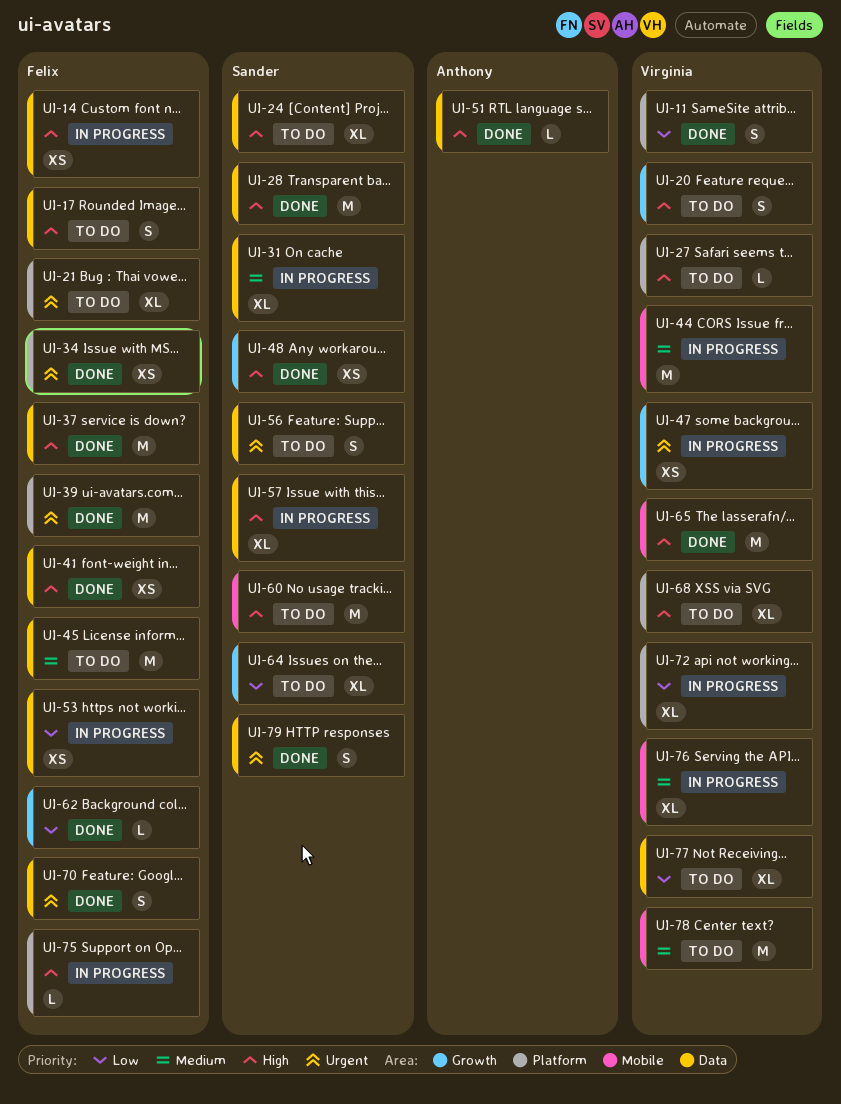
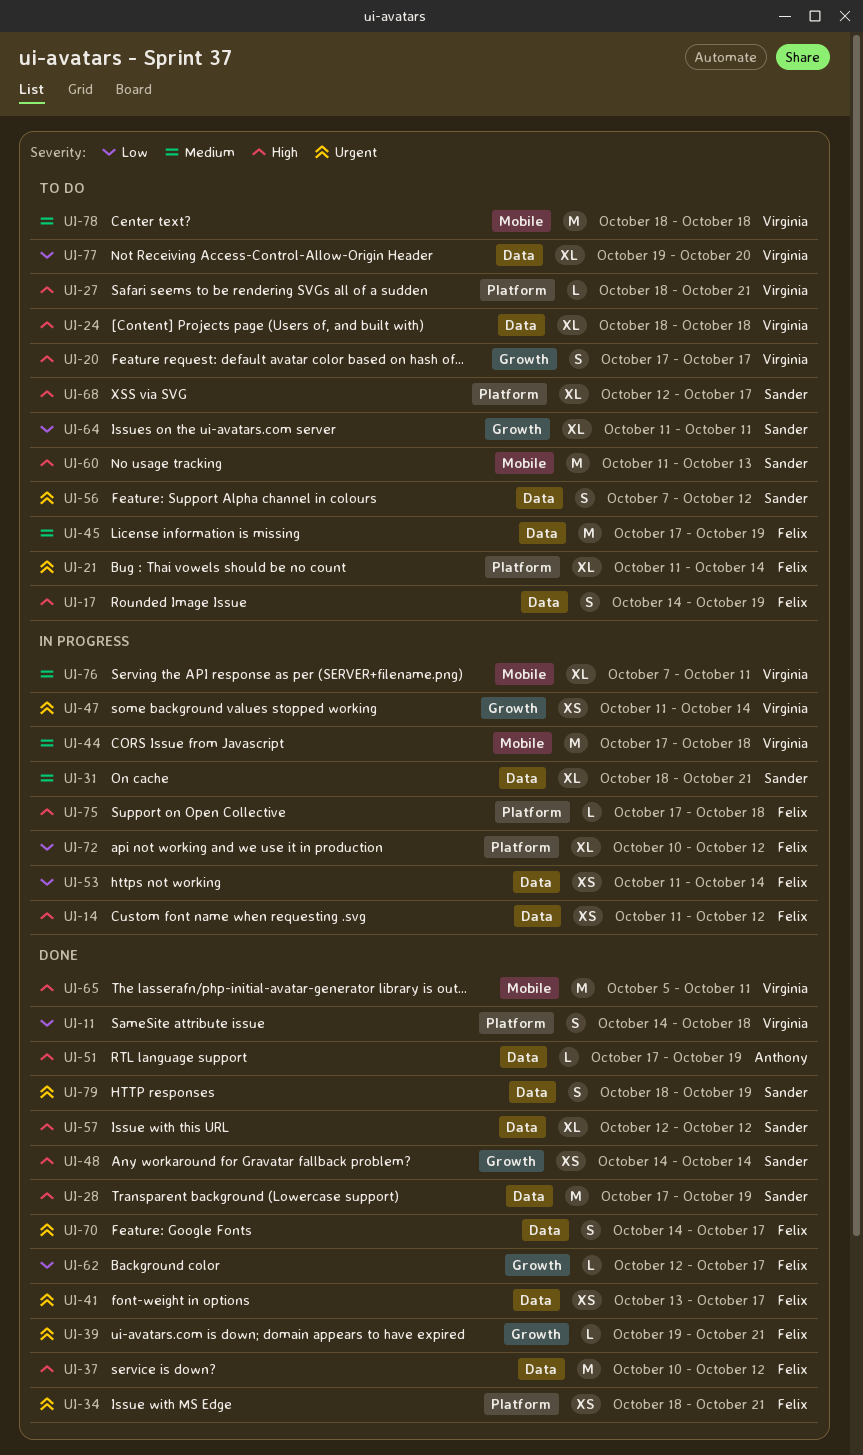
UI-24, owner: Sander -> Virginia
UI-39, label: Platform -> Growth
UI-39, estimate: M -> L
UI-41, priority: High -> Urgent
UI-57, status: In progress -> Done
UI-68, owner: Virginia -> Sander
UI-72, owner: Virginia -> Felix

